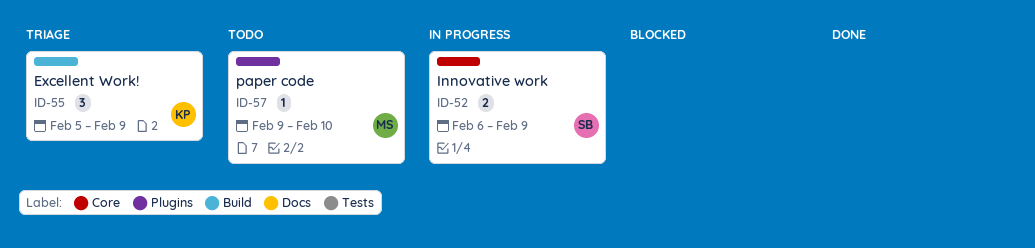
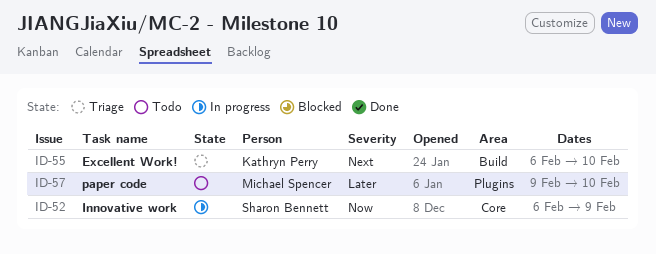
ID-55, start: Feb 5 -> Feb 6
ID-55, due: Feb 9 -> Feb 10

